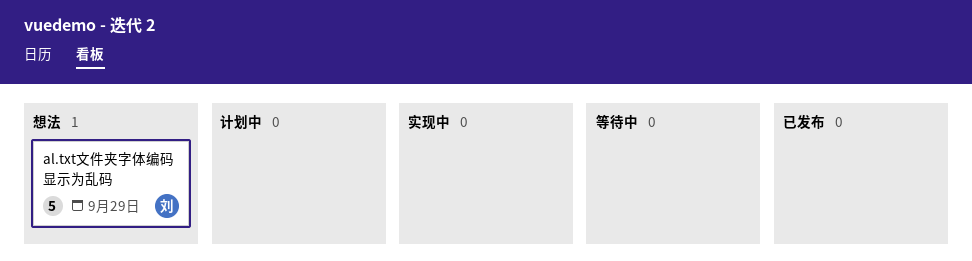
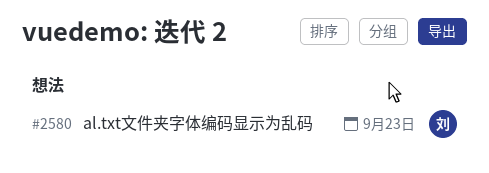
al.txt文件夹字体编码显示为乱码, due: Sep 29 -> Sep 23

